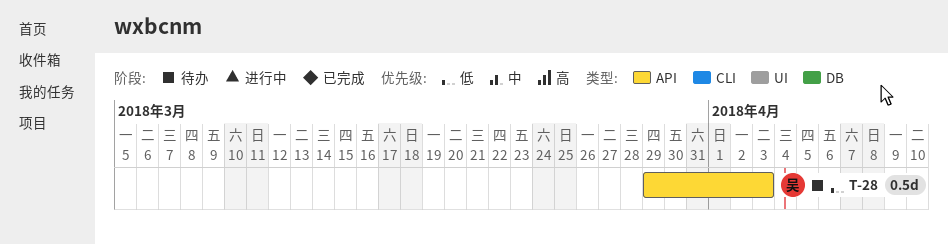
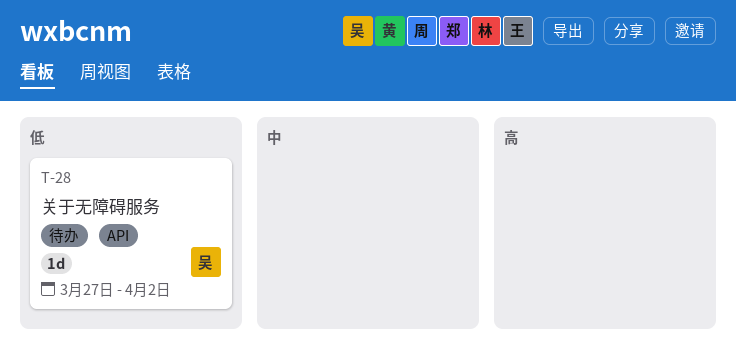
T-28, estimate: 0.5d -> 1d
T-28, start: Mar 29 -> Mar 27
T-28, due: Apr 3 -> Apr 2

